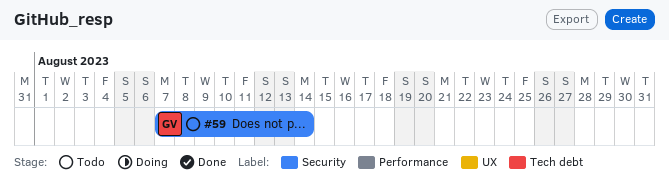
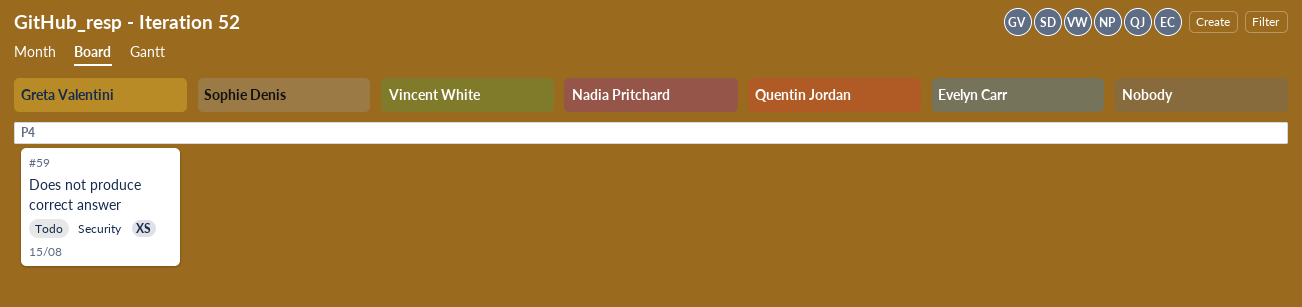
#59, due: Aug 14 -> Aug 15

